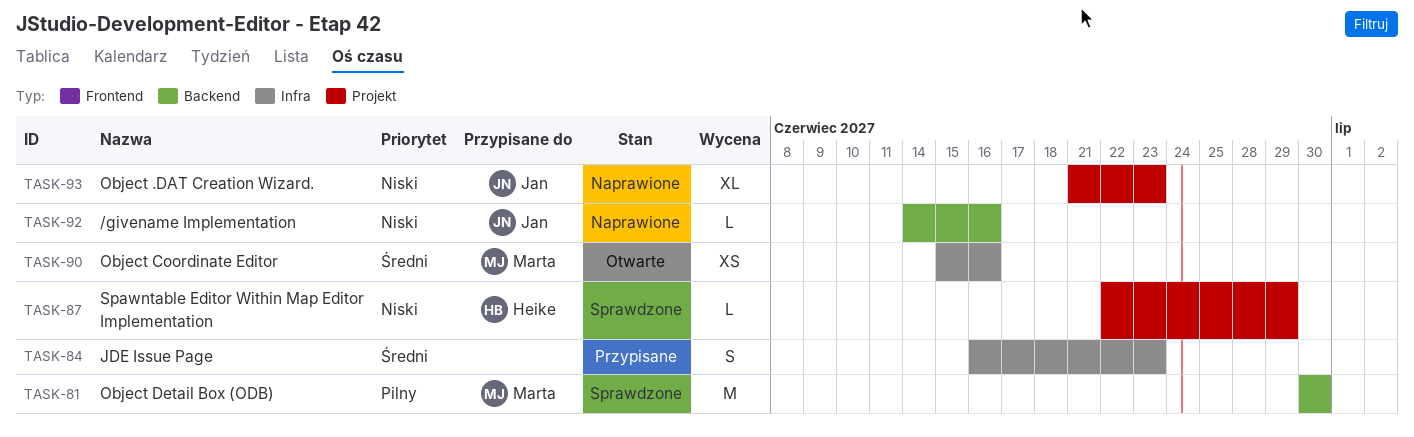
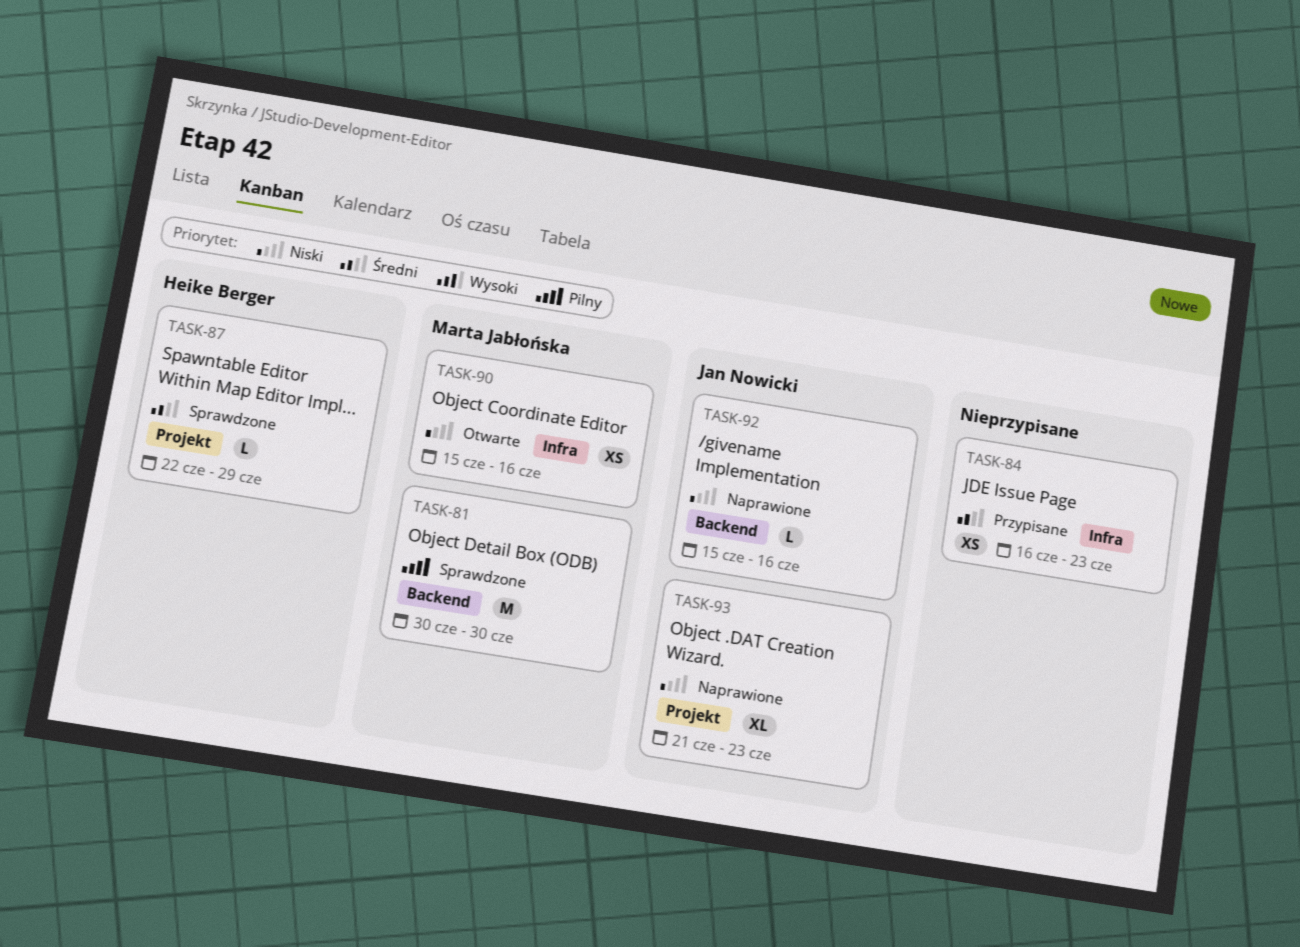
TASK-84, estimate: S -> XS
TASK-87, priority: Niski -> Średni
TASK-90, priority: Średni -> Niski
TASK-92, start: Jun 14 -> Jun 15

